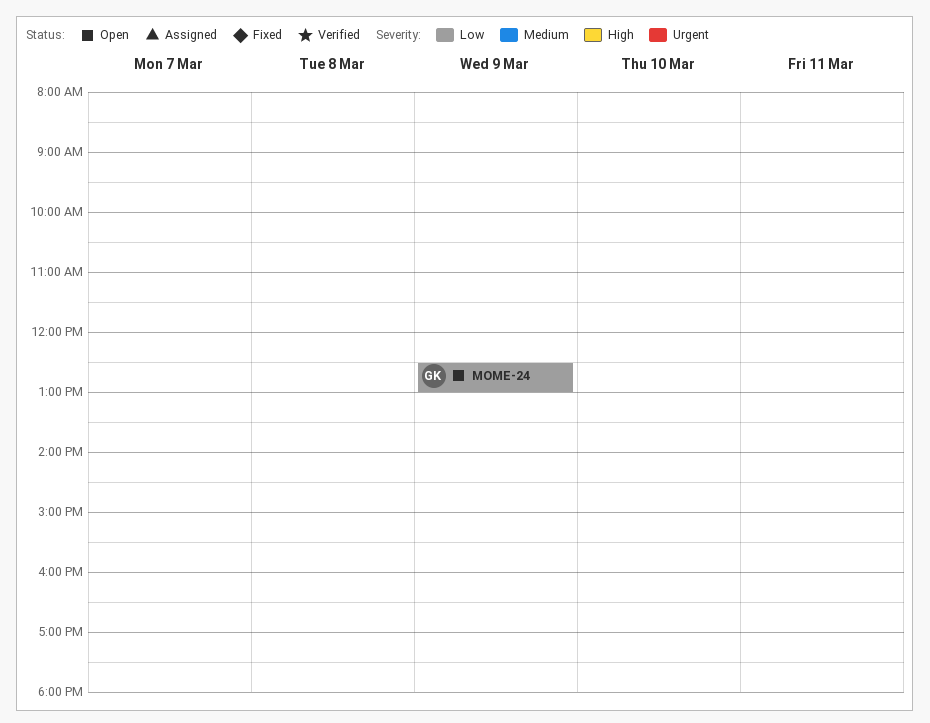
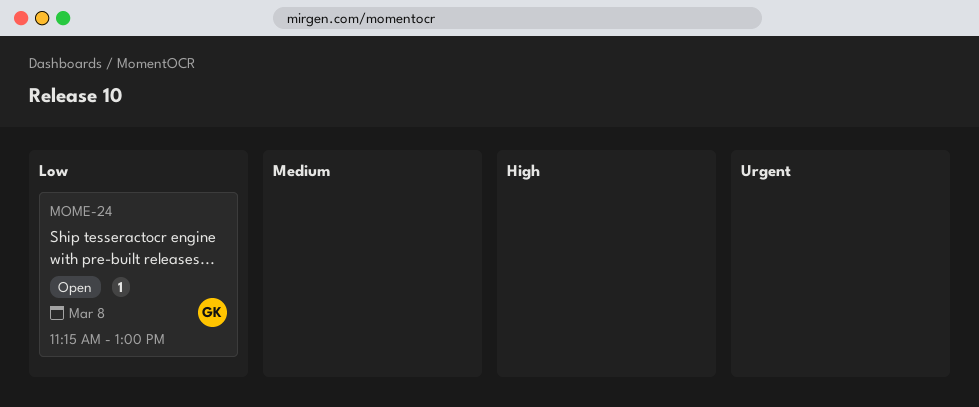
MOME-24, day: Mar 9 -> Mar 8
MOME-24, begins: 12:30 -> 11:15

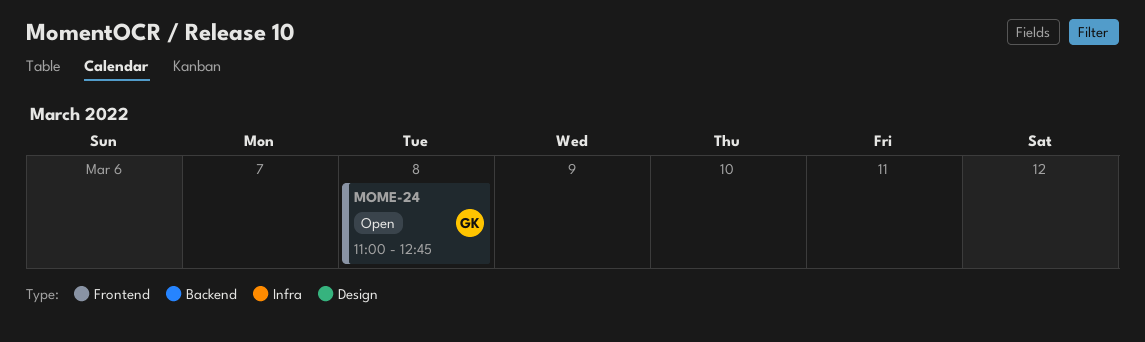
MOME-24, begins: 11:15 -> 11:00
MOME-24, ends: 13:00 -> 12:45

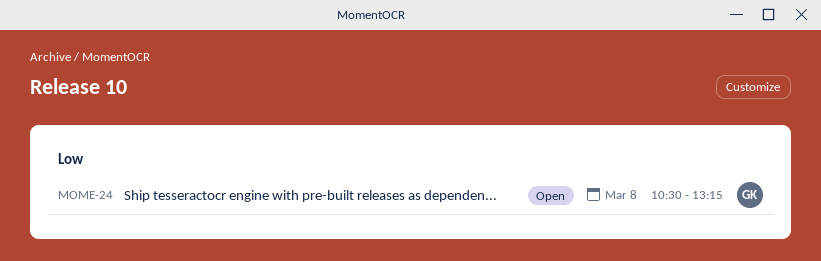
MOME-24, begins: 11:00 -> 10:30
MOME-24, ends: 12:45 -> 13:15

